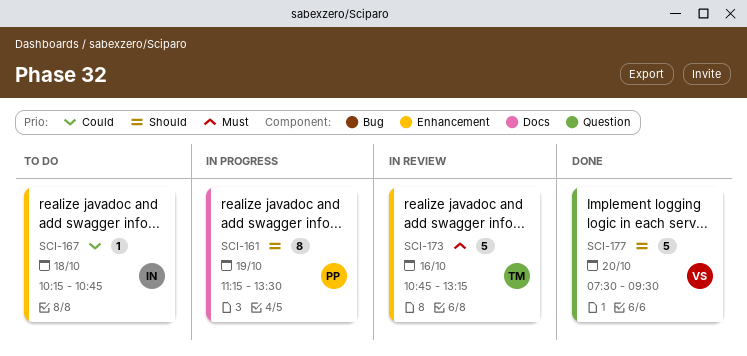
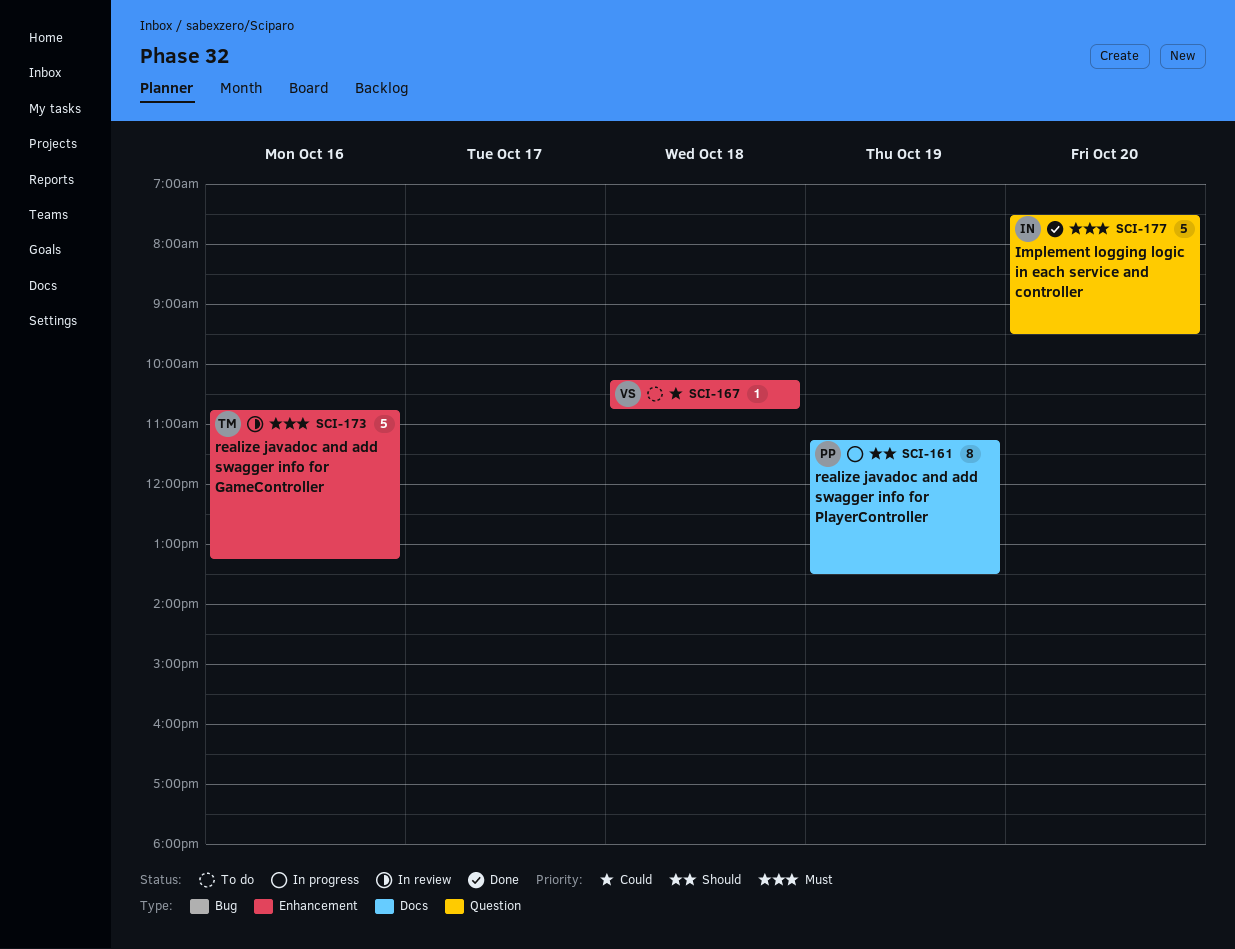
SCI-167, owner: IN -> VS
SCI-177, owner: VS -> IN
SCI-177, priority: Should -> Must

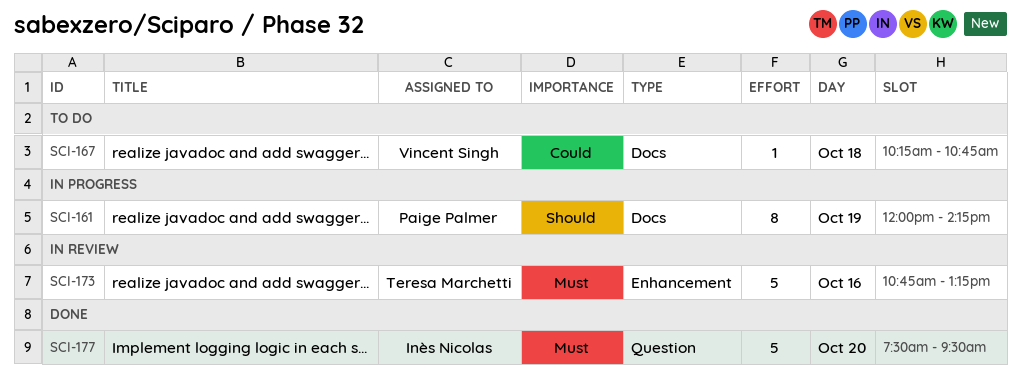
SCI-161, begins: 11:15 -> 12:00
SCI-161, ends: 13:30 -> 14:15
SCI-167, label: Enhancement -> Docs

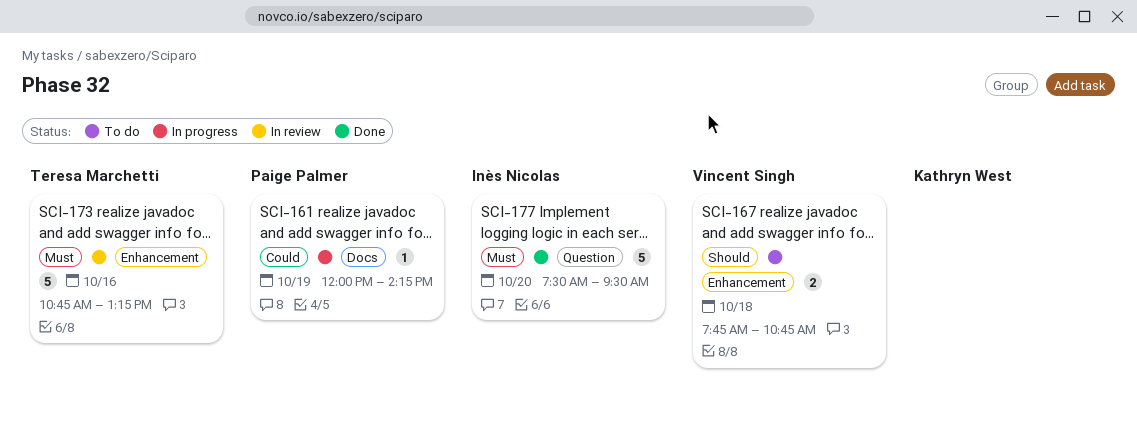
SCI-161, priority: Should -> Could
SCI-161, estimate: 8 -> 1
SCI-167, priority: Could -> Should
SCI-167, label: Docs -> Enhancement
SCI-167, estimate: 1 -> 2
SCI-167, begins: 10:15 -> 07:45

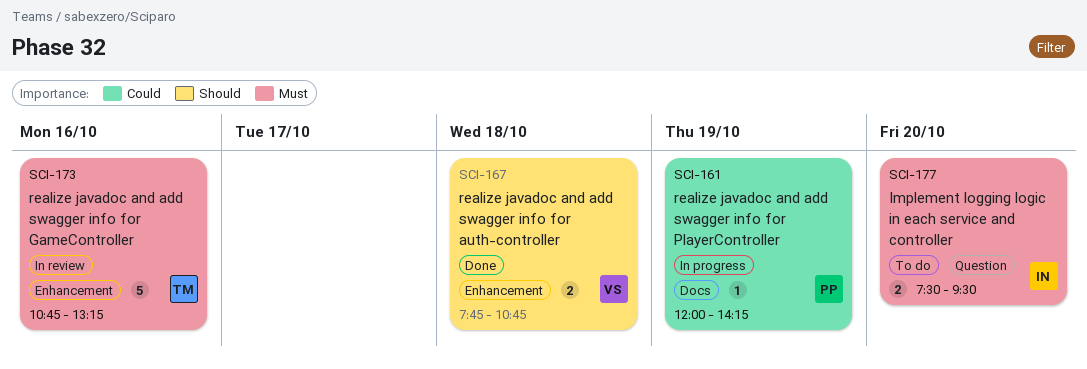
SCI-167, status: To do -> Done
SCI-177, status: Done -> To do
SCI-177, estimate: 5 -> 2

